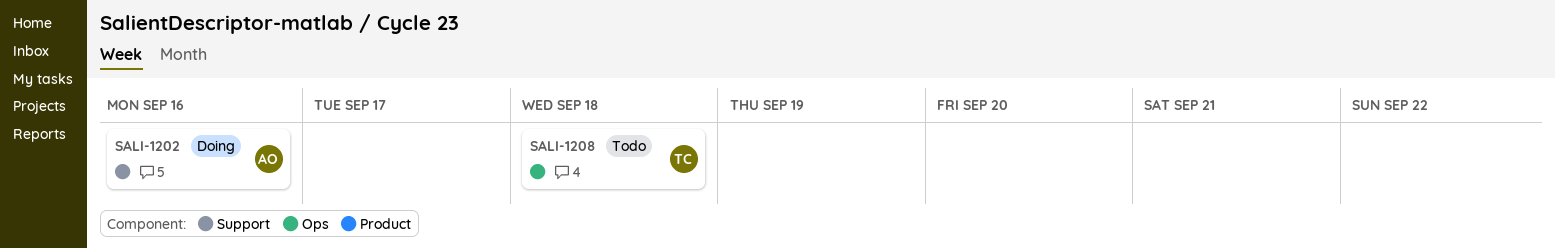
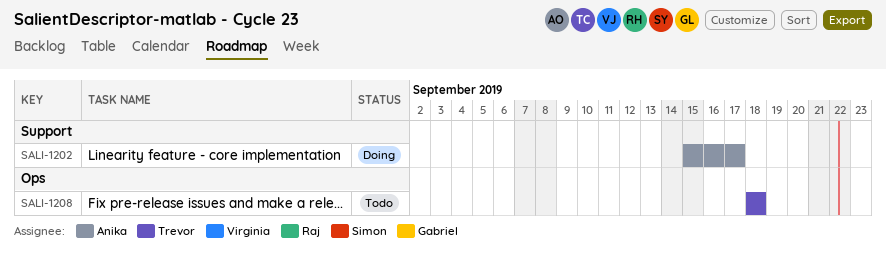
SALI-1202, due: Sep 16 -> Sep 17

